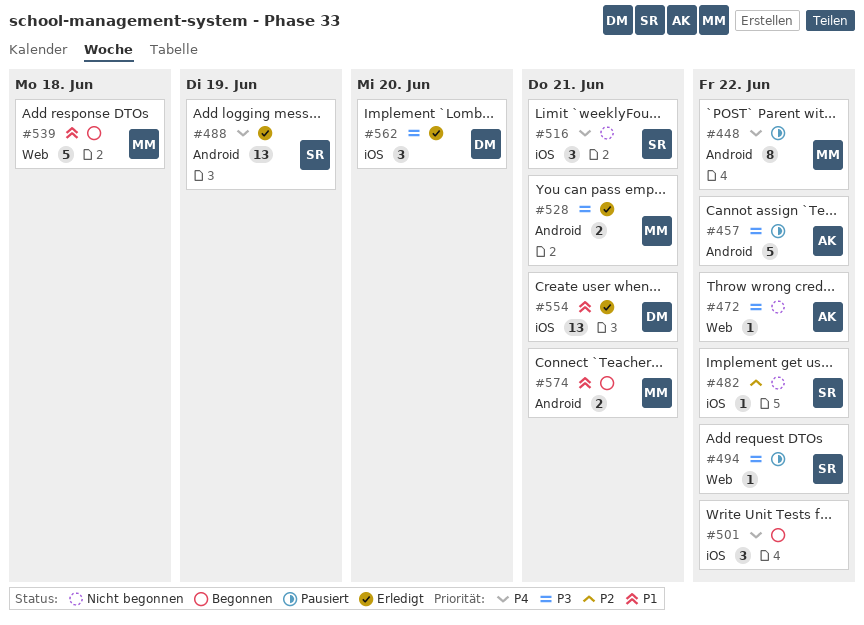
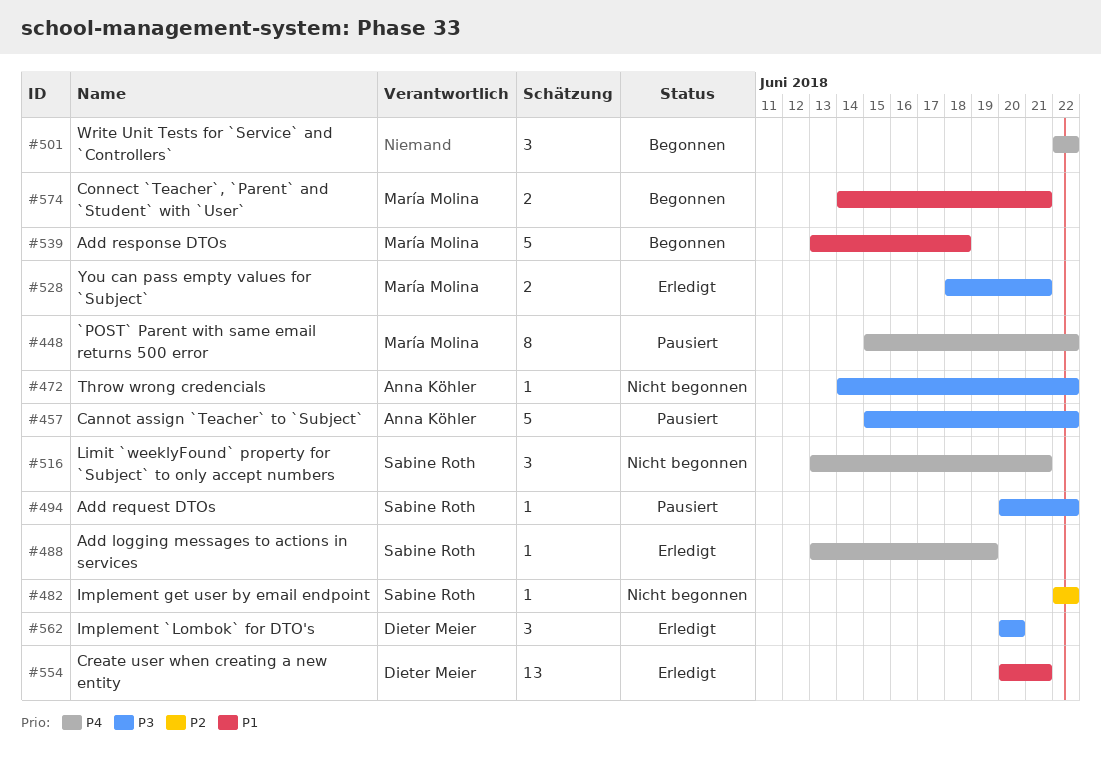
#488, estimate: 13 -> 1

